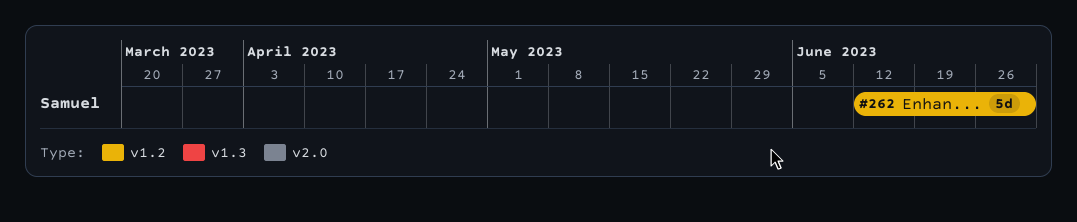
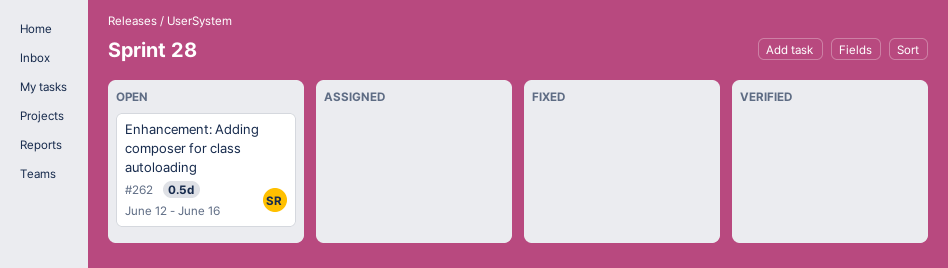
#262, estimate: 5d -> 0.5d
#262, due: Jun 30 -> Jun 16

